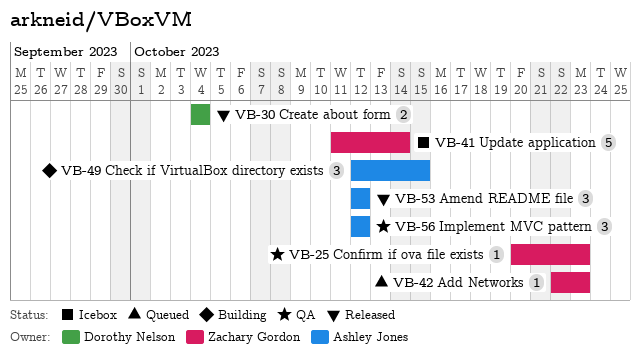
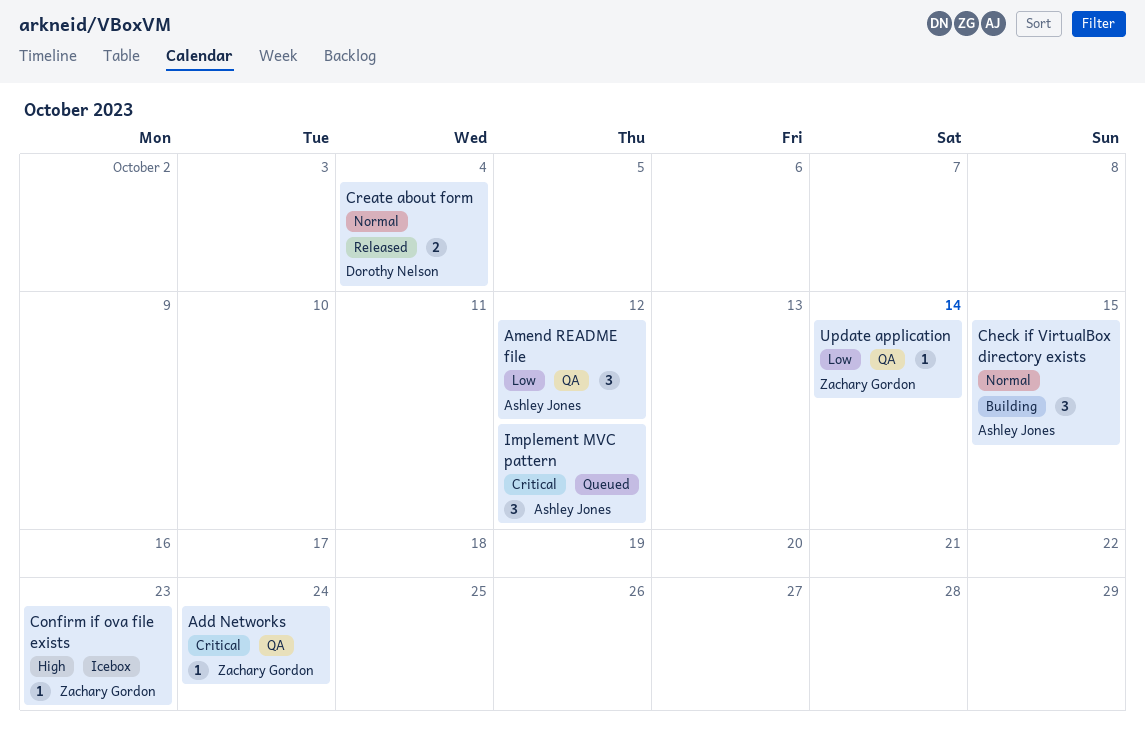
Add Networks, status: Queued -> QA
Add Networks, due: Oct 23 -> Oct 24
Amend README file, status: Released -> QA
Confirm if ova file exists, status: QA -> Icebox
Implement MVC pattern, status: QA -> Queued
Update application, status: Icebox -> QA
Update application, estimate: 5 -> 1

